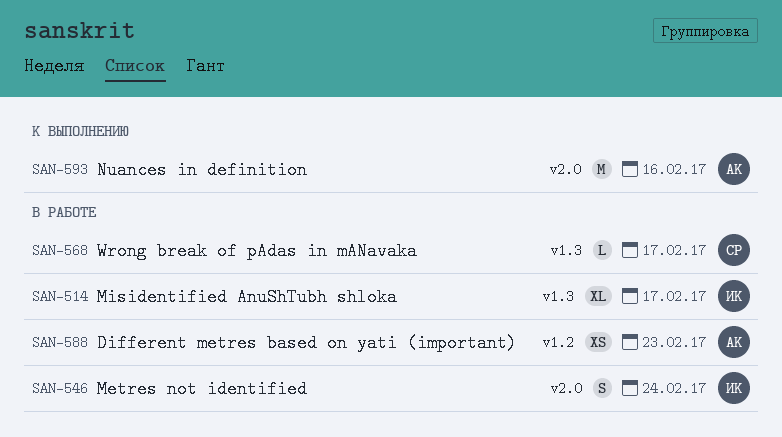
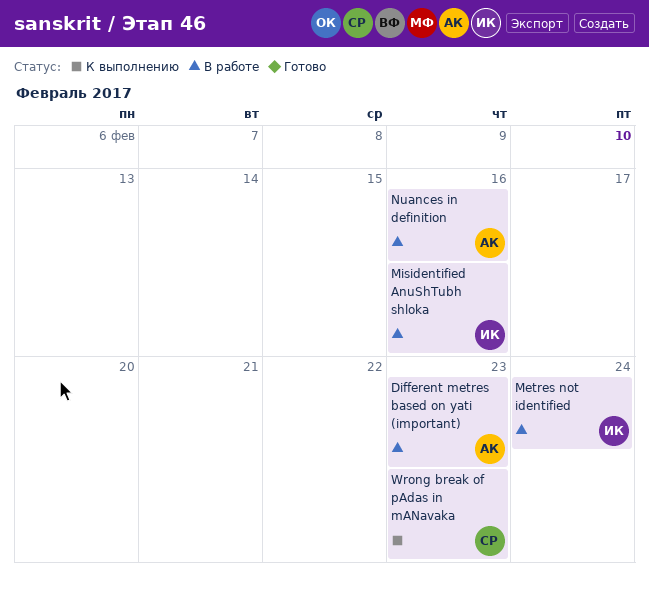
Misidentified AnuShTubh shloka, due: Feb 17 -> Feb 16
Nuances in definition, status: К выполнению -> В работе
Wrong break of pAdas in mANavaka, status: В работе -> К выполнению
Wrong break of pAdas in mANavaka, due: Feb 17 -> Feb 23

